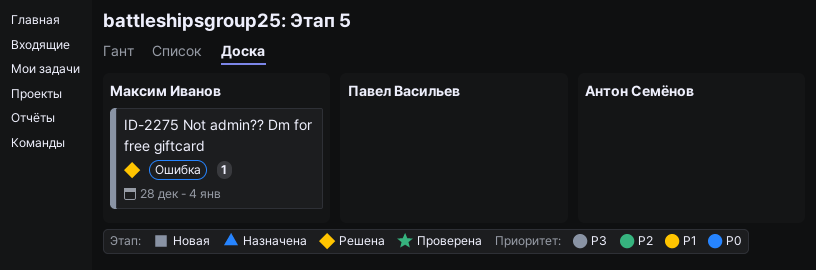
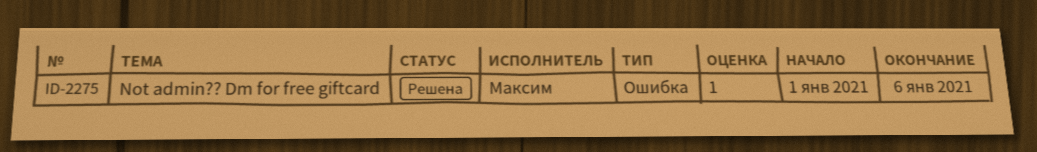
ID-2275, start: Dec 28 -> Jan 1
ID-2275, due: Jan 4 -> Jan 6

